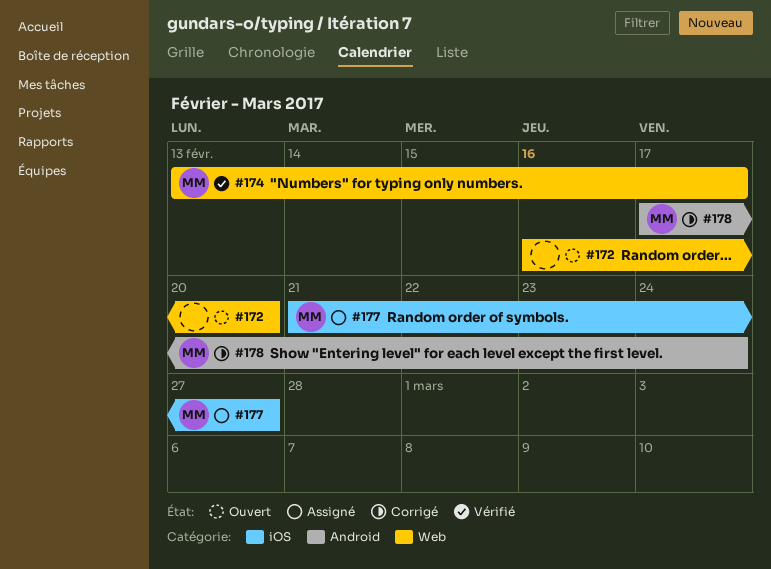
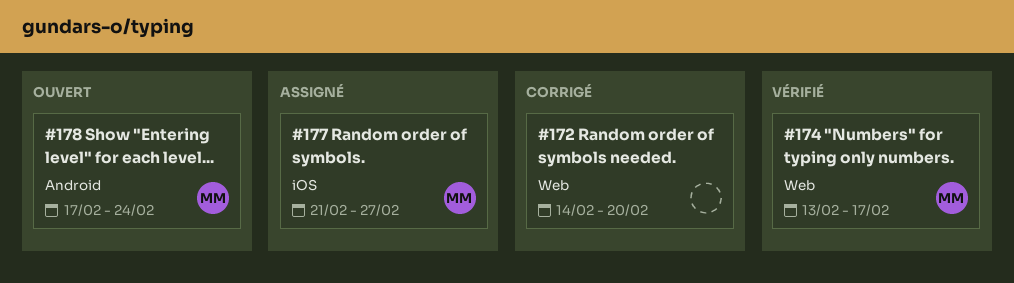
#172, status: Ouvert -> Corrigé
#172, start: Feb 16 -> Feb 14
#178, status: Corrigé -> Ouvert

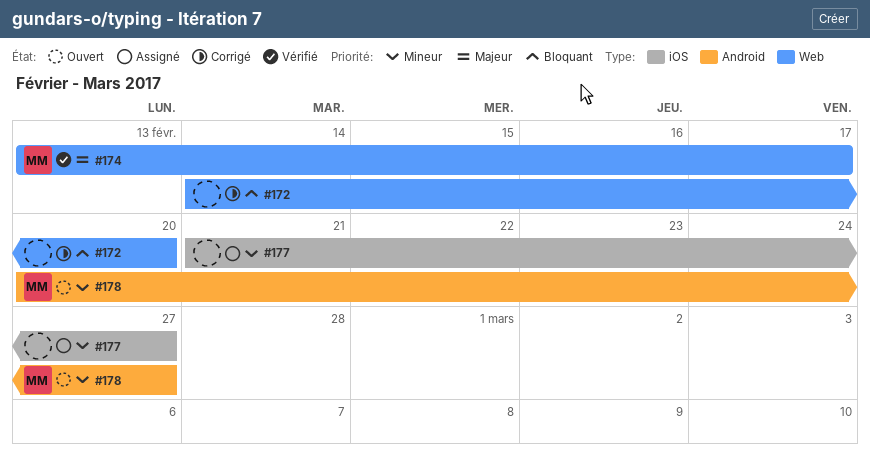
#177, owner: MM -> none
#178, start: Feb 17 -> Feb 20
#178, due: Feb 24 -> Feb 27

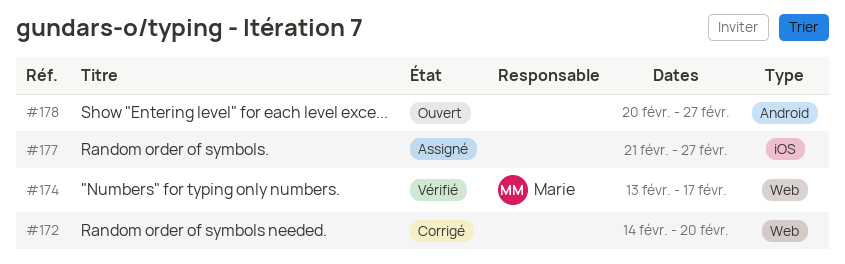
#178, owner: Marie -> none

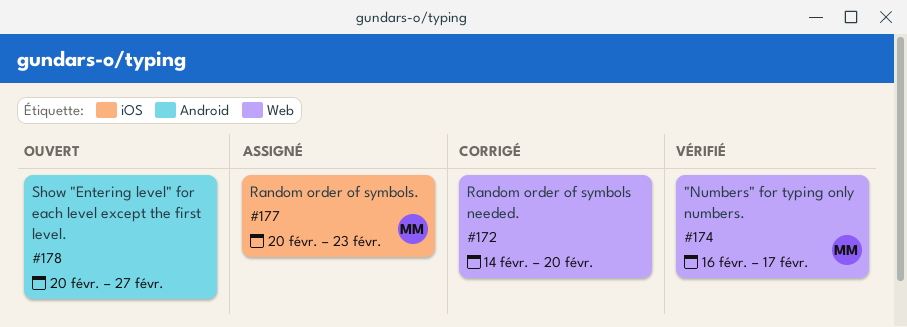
#174, start: Feb 13 -> Feb 16
#177, owner: none -> Marie
#177, start: Feb 21 -> Feb 20
#177, due: Feb 27 -> Feb 23

